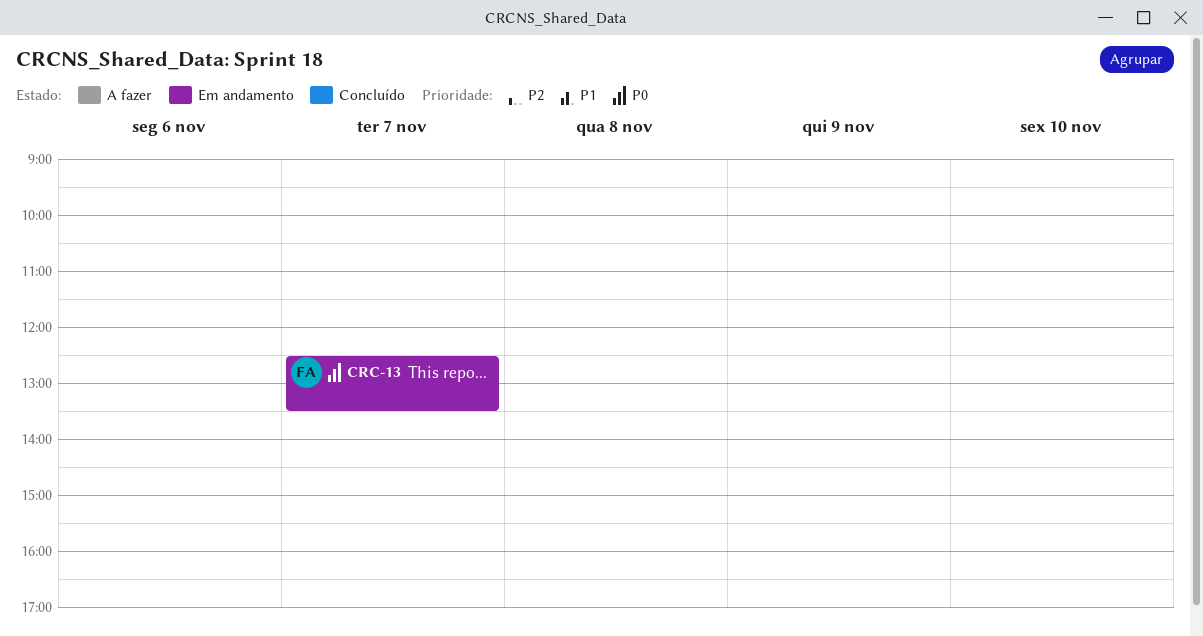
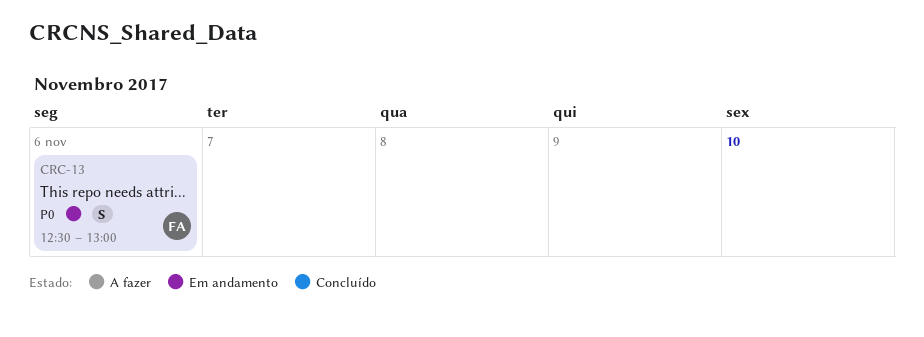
CRC-13, day: Nov 7 -> Nov 6
CRC-13, ends: 13:30 -> 13:00

